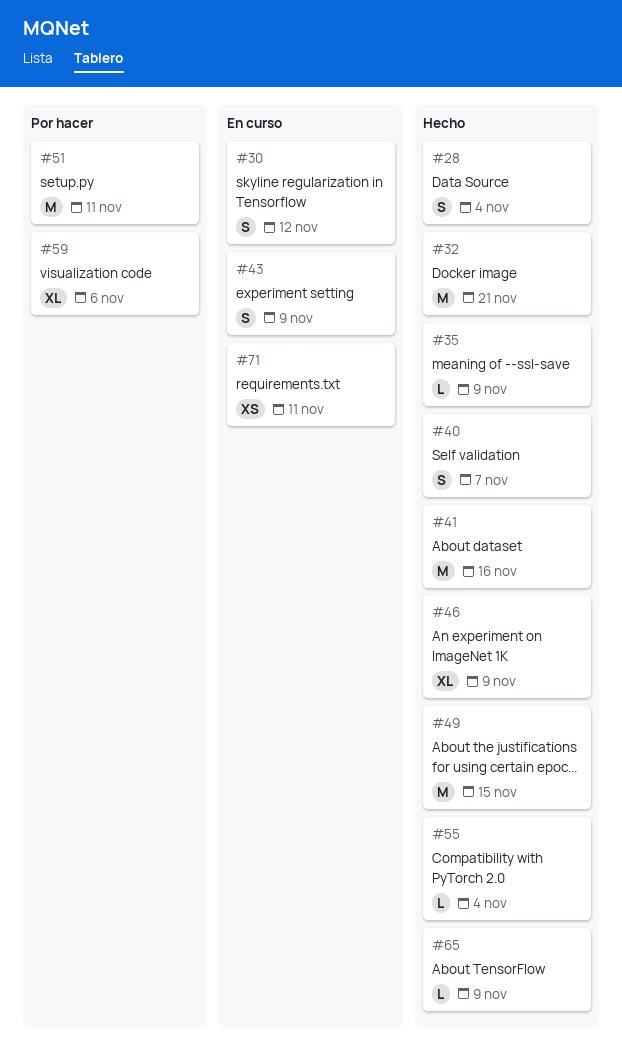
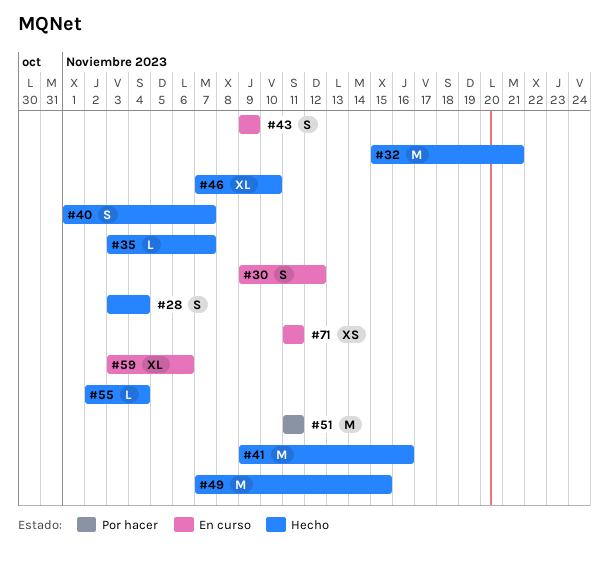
#35, due: Nov 9 -> Nov 7
#46, due: Nov 9 -> Nov 10
#59, status: Por hacer -> En curso
#65: present -> none

